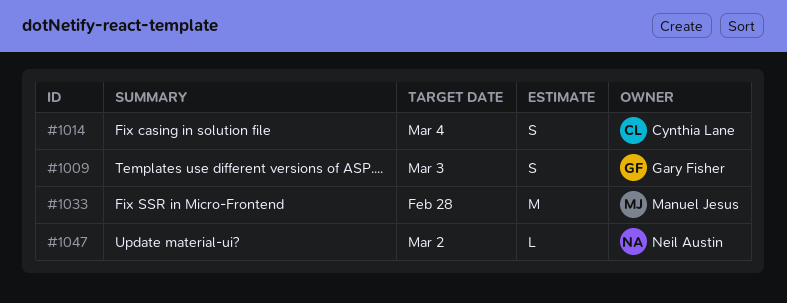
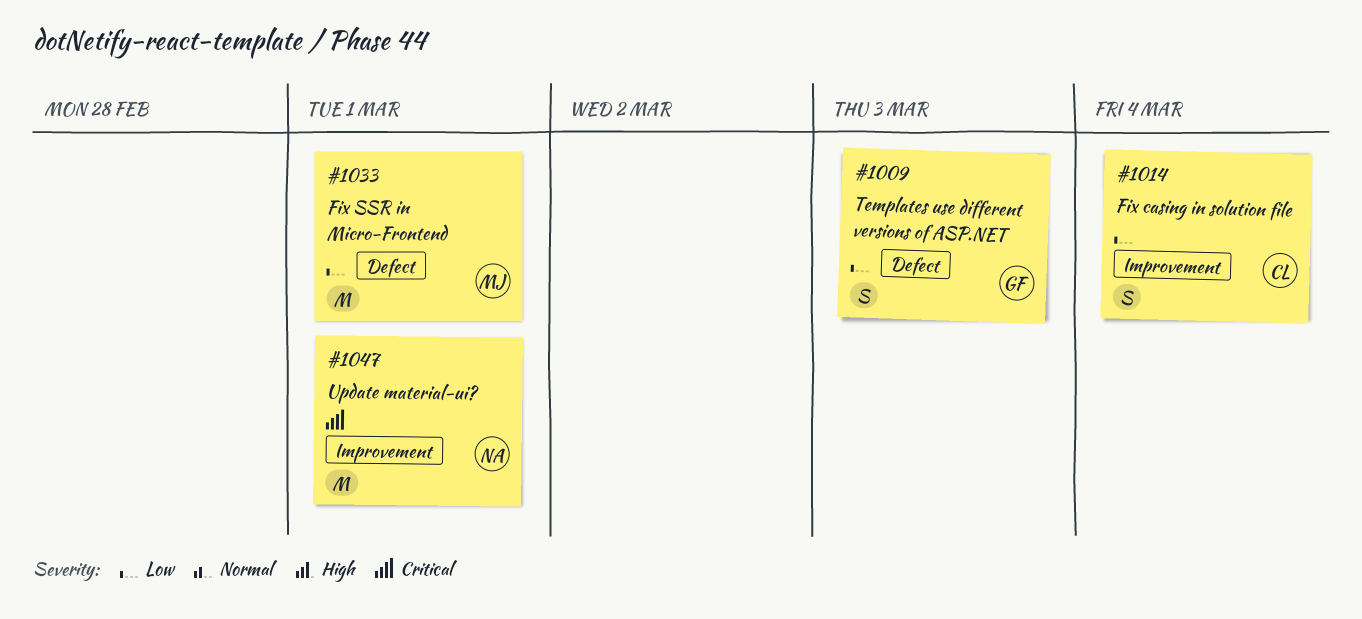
#1033, due: Feb 28 -> Mar 1
#1047, estimate: L -> M
#1047, due: Mar 2 -> Mar 1

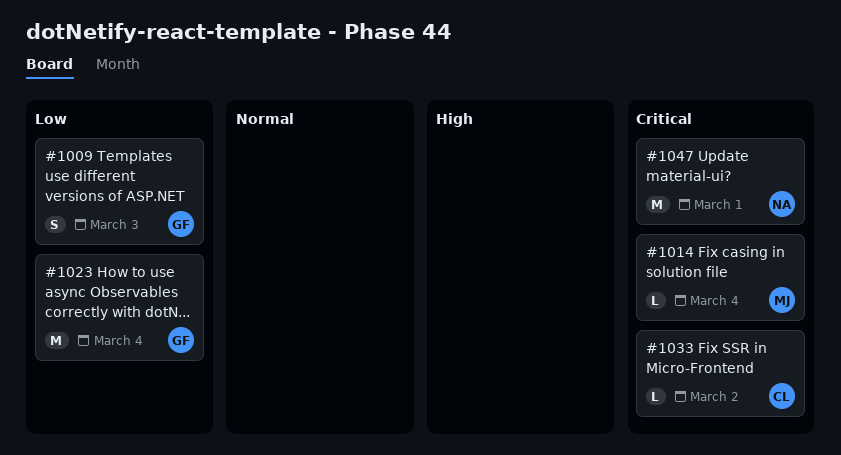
#1014, owner: CL -> MJ
#1014, priority: Low -> Critical
#1014, estimate: S -> L
#1023: none -> present
#1033, owner: MJ -> CL
#1033, priority: Low -> Critical
#1033, estimate: M -> L
#1033, due: Mar 1 -> Mar 2

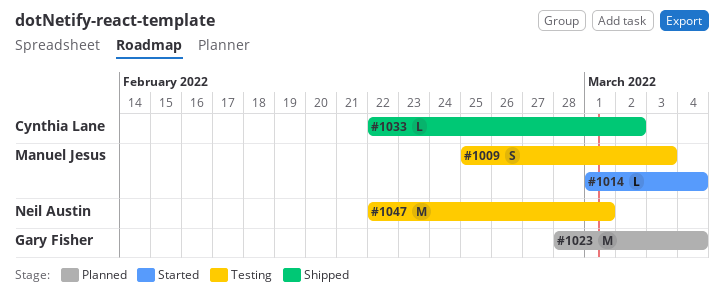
#1009, owner: Gary Fisher -> Manuel Jesus

